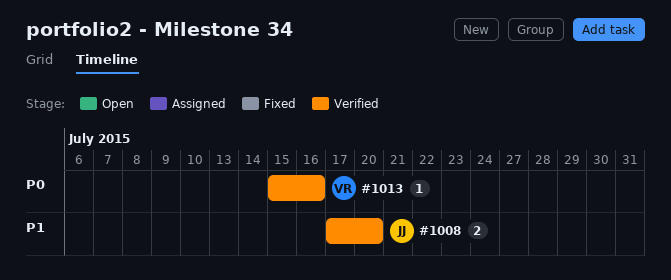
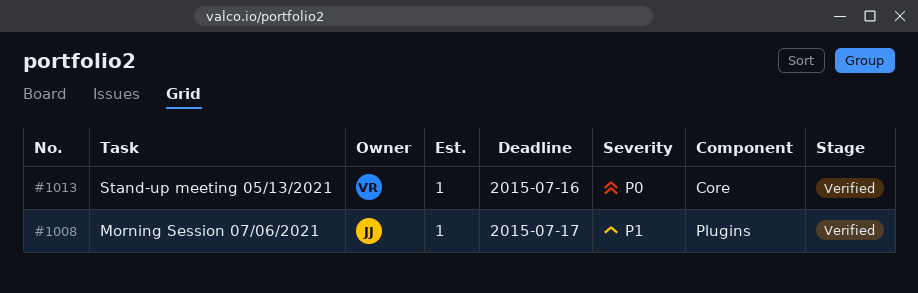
#1008, estimate: 2 -> 1
#1008, due: Jul 20 -> Jul 17

